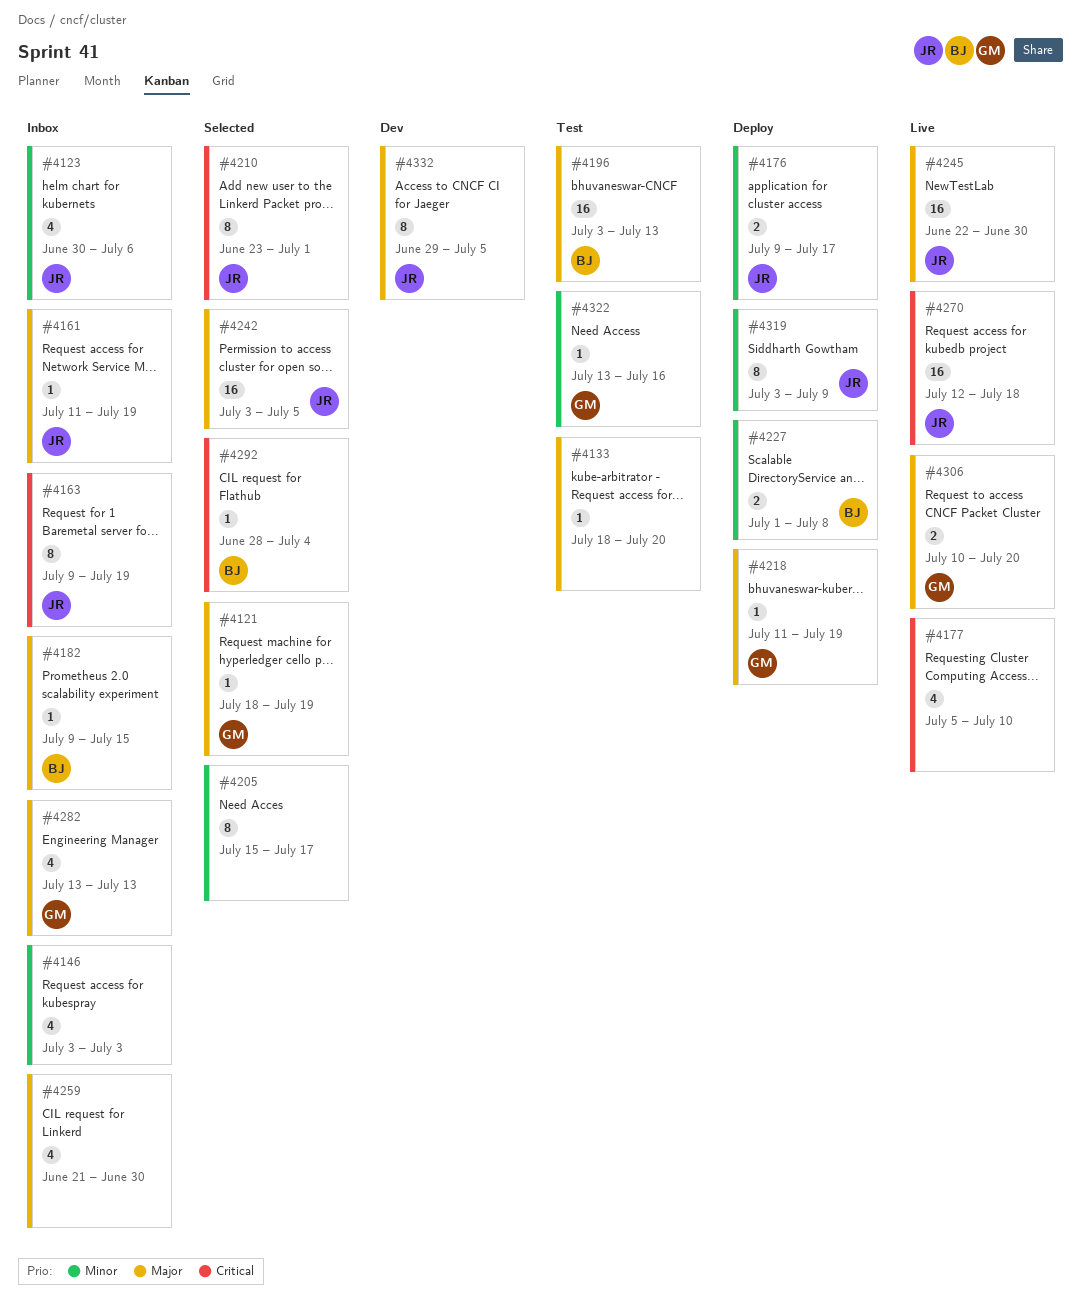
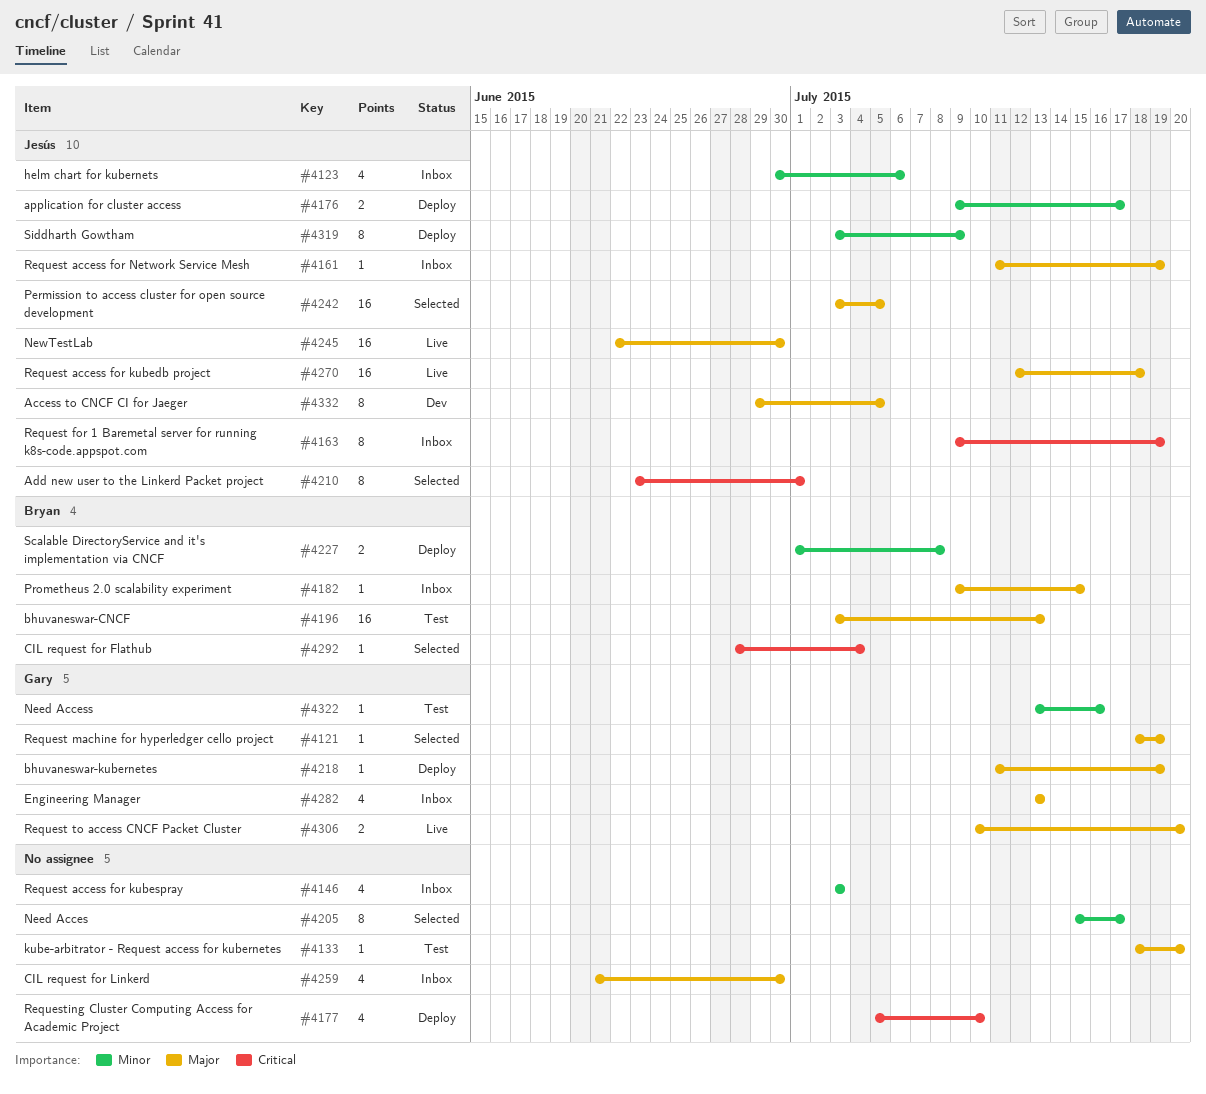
#4177, status: Live -> Deploy
#4270, priority: Critical -> Major

